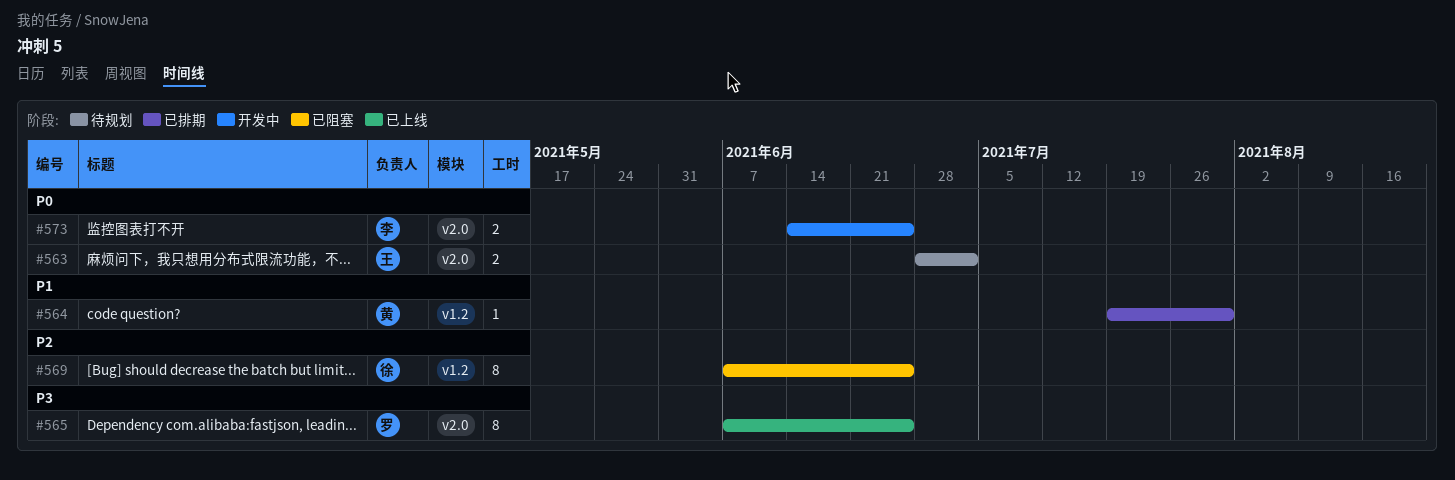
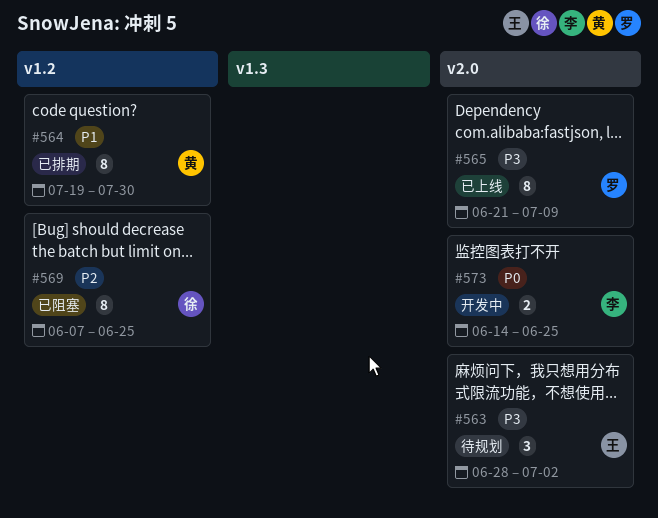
#563, priority: P0 -> P3
#563, estimate: 2 -> 3
#564, estimate: 1 -> 8
#565, start: Jun 7 -> Jun 21
#565, due: Jun 25 -> Jul 9

